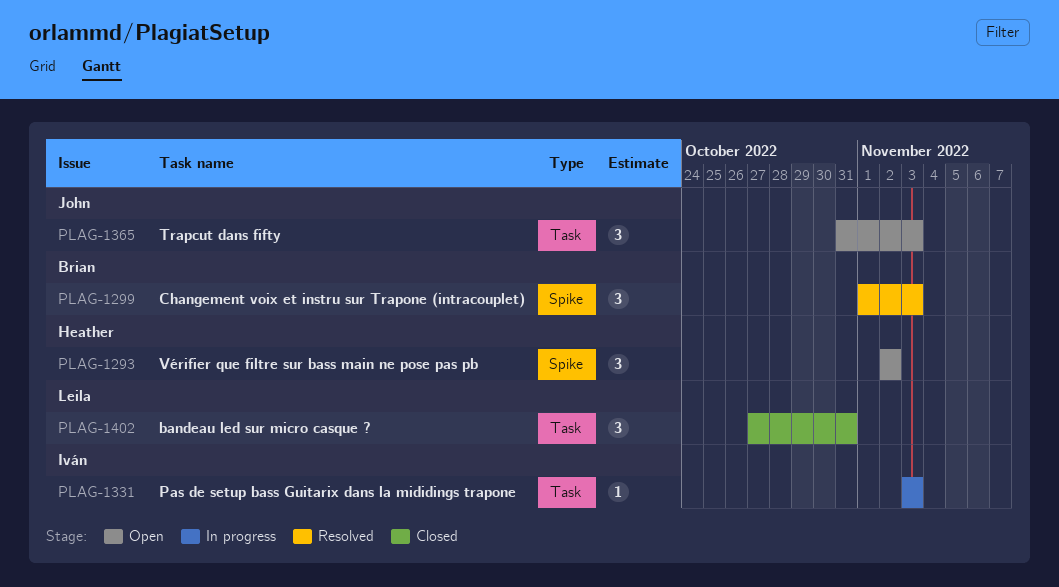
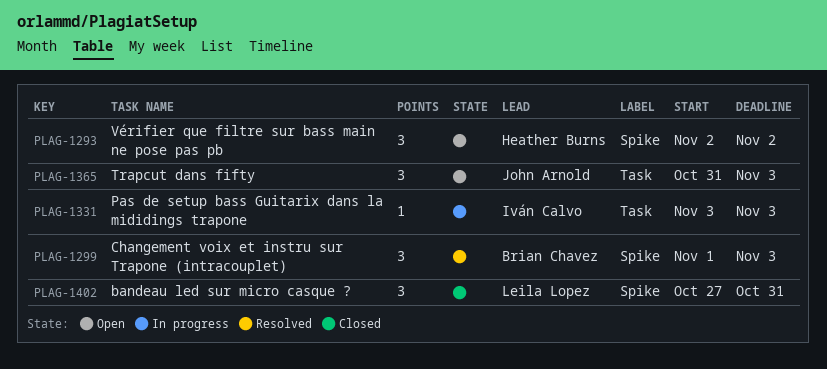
PLAG-1402, label: Task -> Spike

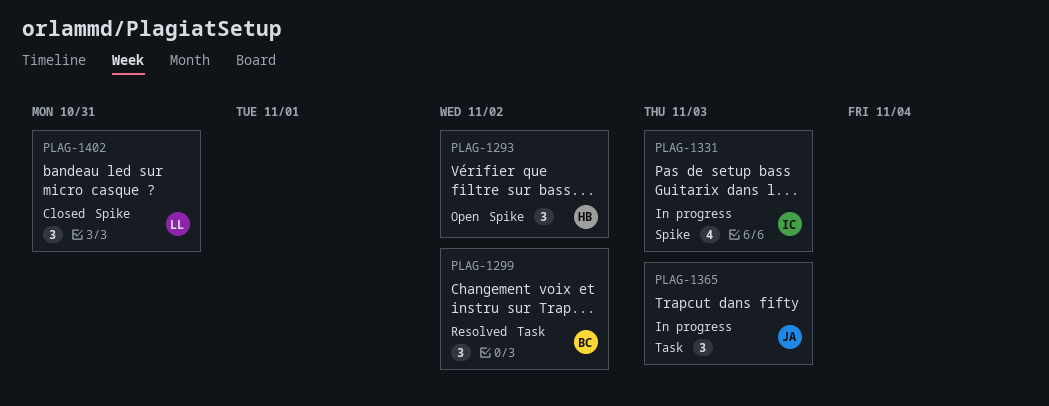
PLAG-1299, label: Spike -> Task
PLAG-1299, due: Nov 3 -> Nov 2
PLAG-1331, label: Task -> Spike
PLAG-1331, estimate: 1 -> 4
PLAG-1365, status: Open -> In progress

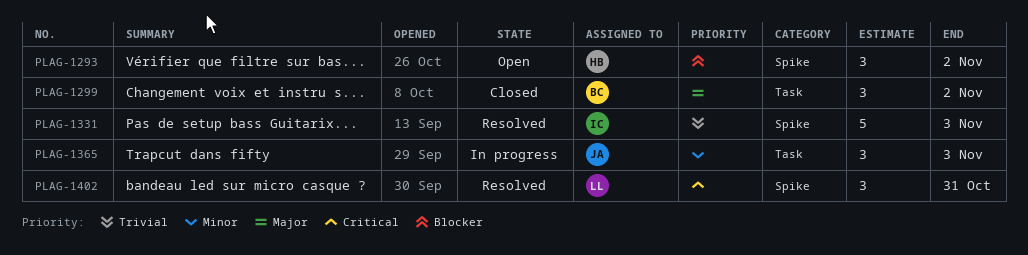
PLAG-1299, status: Resolved -> Closed
PLAG-1331, status: In progress -> Resolved
PLAG-1331, estimate: 4 -> 5
PLAG-1402, status: Closed -> Resolved

